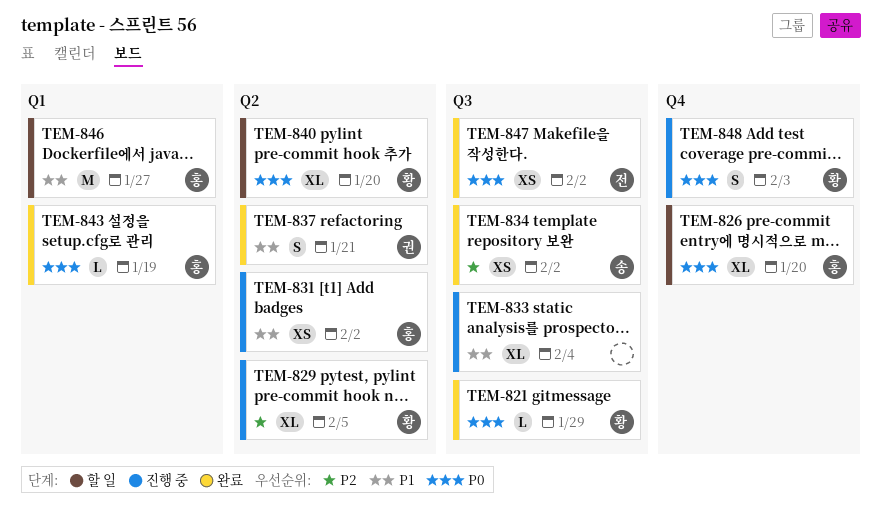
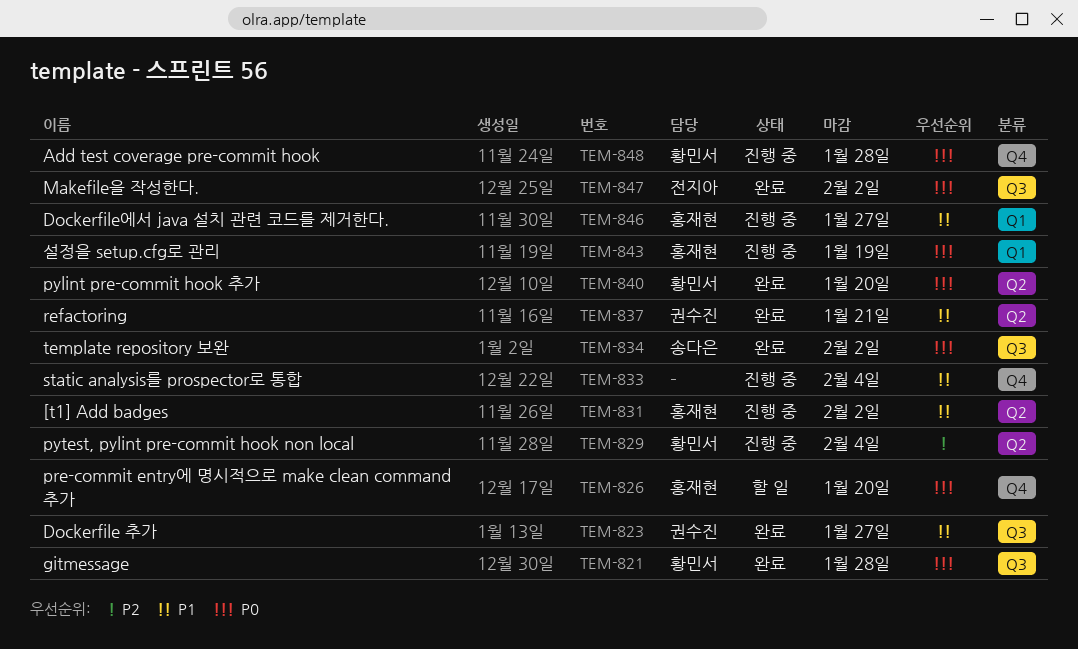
TEM-821, due: Jan 29 -> Jan 28
TEM-823: none -> present
TEM-829, due: Feb 5 -> Feb 4
TEM-833, label: Q3 -> Q4
TEM-834, priority: P2 -> P0
TEM-840, status: 할 일 -> 완료
TEM-843, status: 완료 -> 진행 중
TEM-846, status: 할 일 -> 진행 중
TEM-848, due: Feb 3 -> Jan 28

